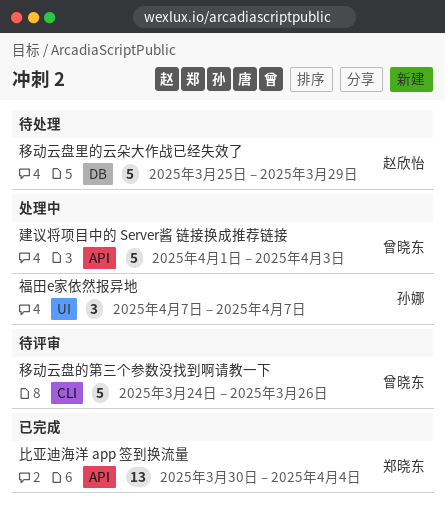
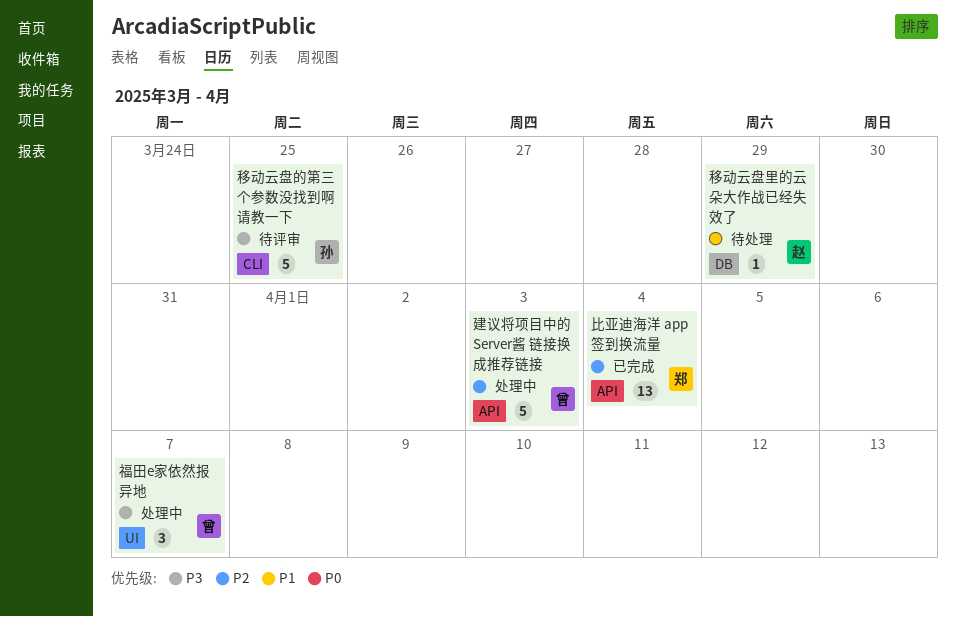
福田e家依然报异地, owner: 孙娜 -> 曾晓东
移动云盘的第三个参数没找到啊请教一下, owner: 曾晓东 -> 孙娜
移动云盘的第三个参数没找到啊请教一下, due: Mar 26 -> Mar 25
移动云盘里的云朵大作战已经失效了, estimate: 5 -> 1

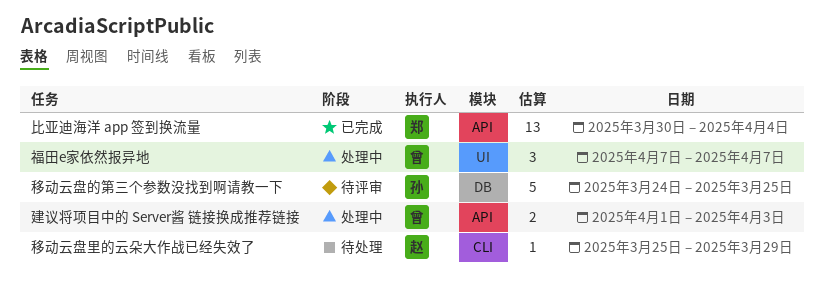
建议将项目中的 Server酱 链接换成推荐链接, estimate: 5 -> 2
移动云盘的第三个参数没找到啊请教一下, label: CLI -> DB
移动云盘里的云朵大作战已经失效了, label: DB -> CLI

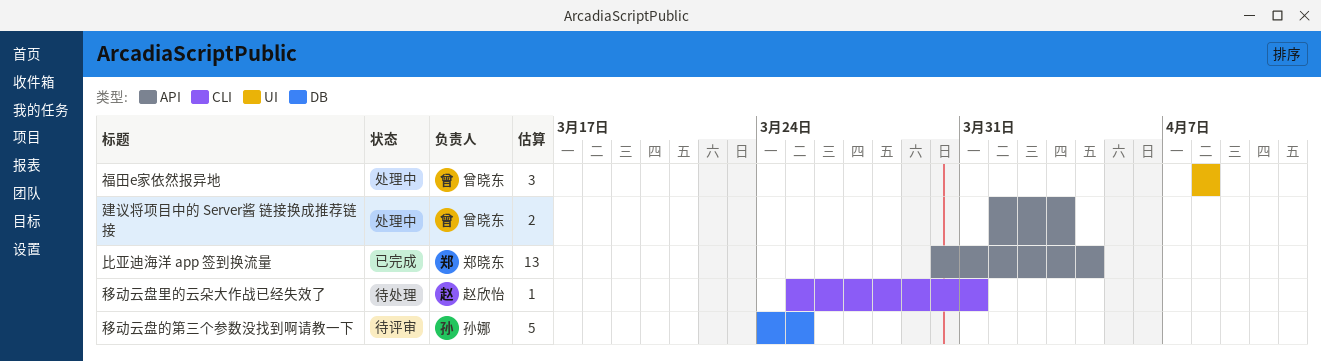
福田e家依然报异地, start: Apr 7 -> Apr 8
福田e家依然报异地, due: Apr 7 -> Apr 8
移动云盘里的云朵大作战已经失效了, due: Mar 29 -> Mar 31

